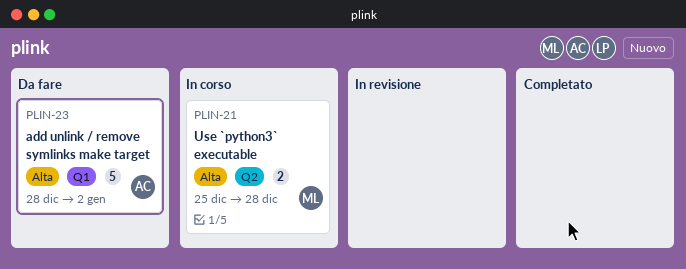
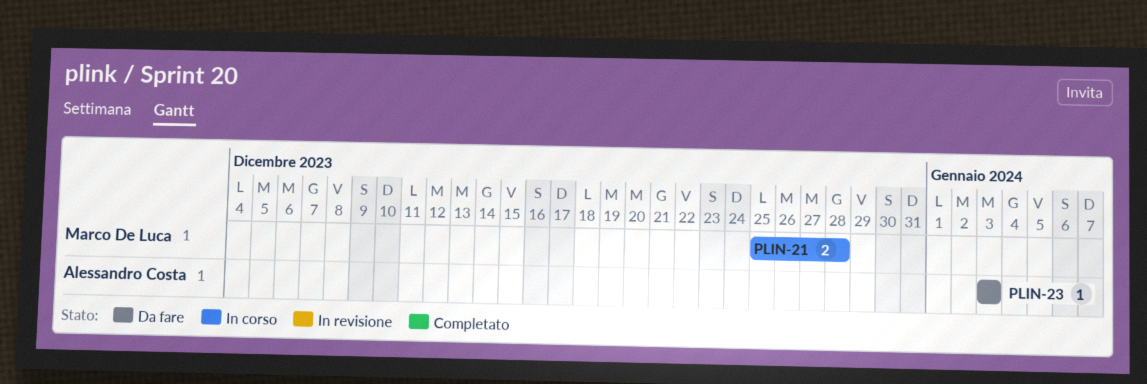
PLIN-23, estimate: 5 -> 1
PLIN-23, start: Dec 28 -> Jan 3
PLIN-23, due: Jan 2 -> Jan 3

